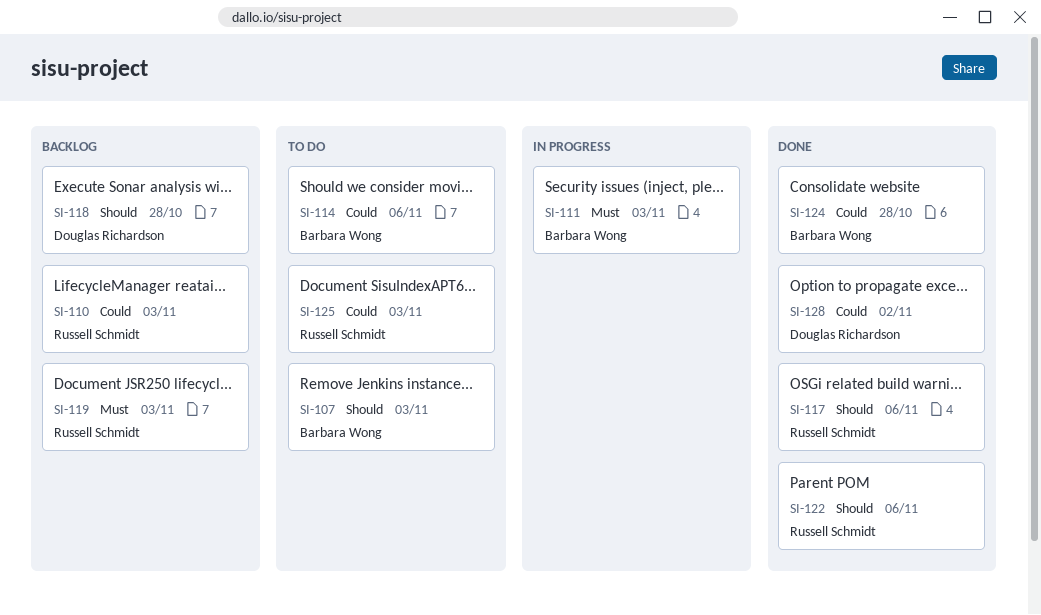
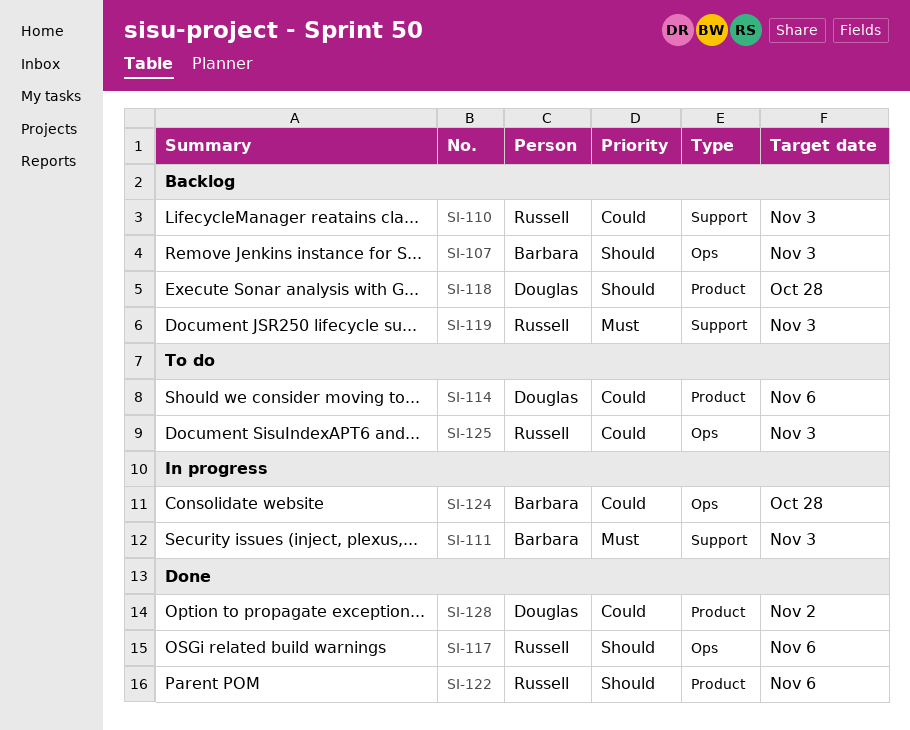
SI-107, status: To do -> Backlog
SI-114, owner: Barbara Wong -> Douglas Richardson
SI-124, status: Done -> In progress

